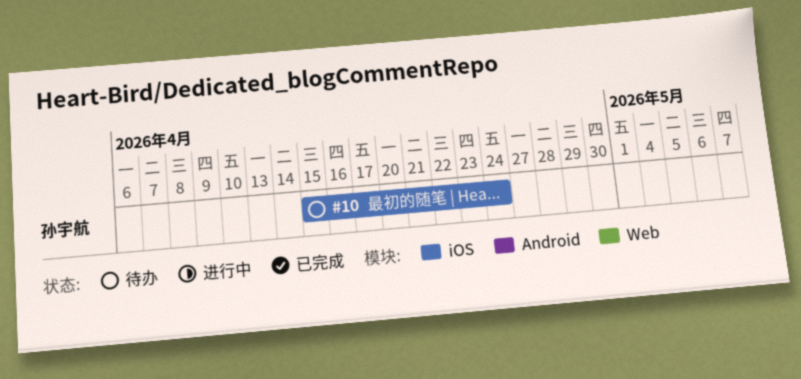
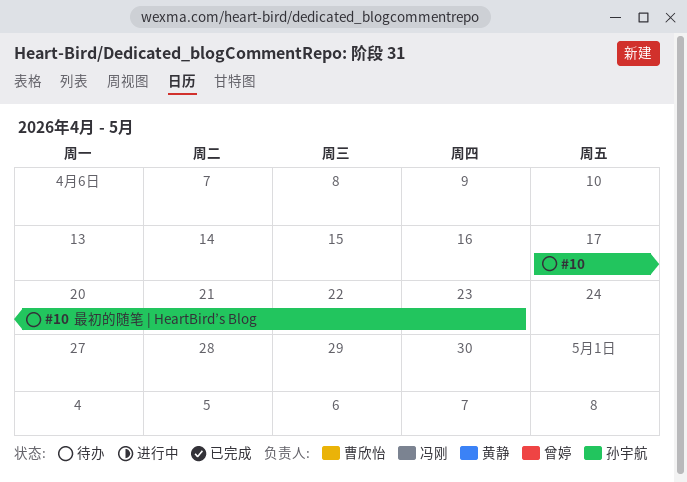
#10, start: Apr 15 -> Apr 17
#10, due: Apr 24 -> Apr 23

